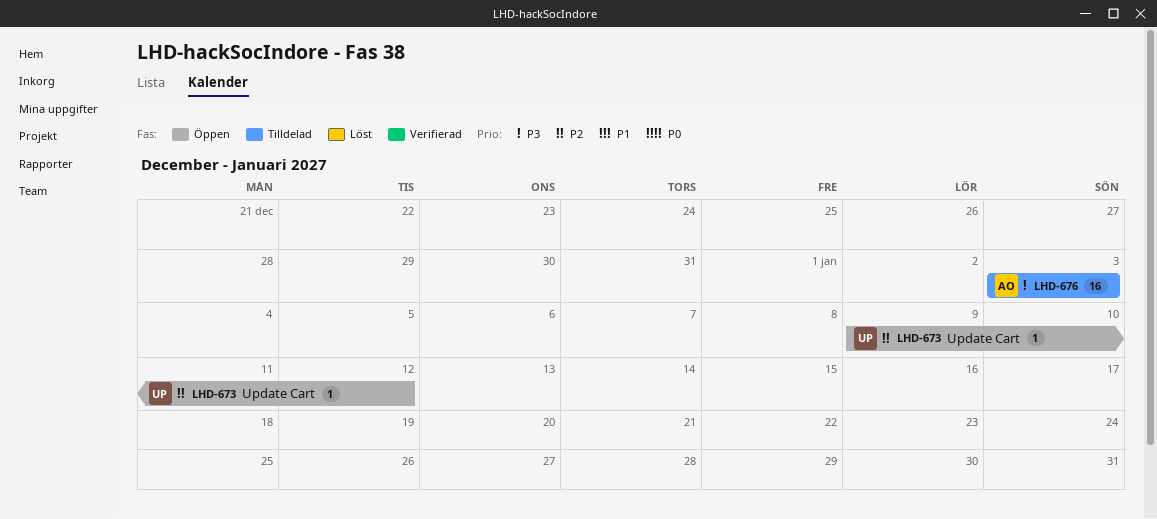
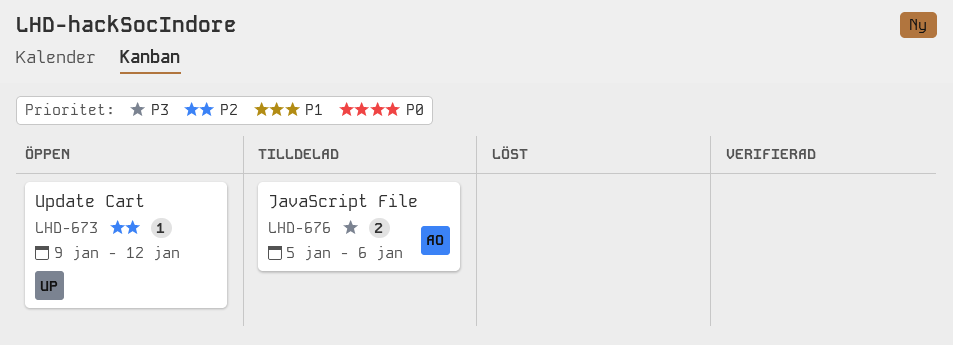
LHD-676, estimate: 16 -> 2
LHD-676, start: Jan 3 -> Jan 5
LHD-676, due: Jan 3 -> Jan 6

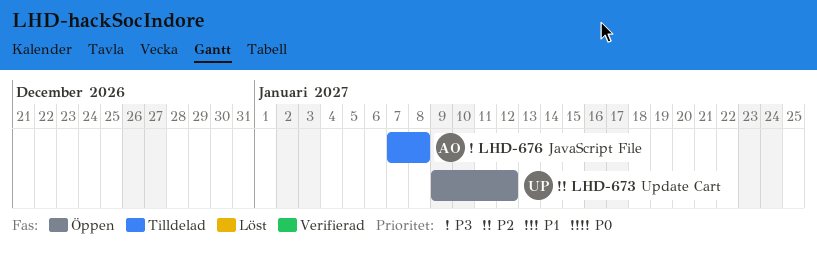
LHD-676, start: Jan 5 -> Jan 7
LHD-676, due: Jan 6 -> Jan 8

